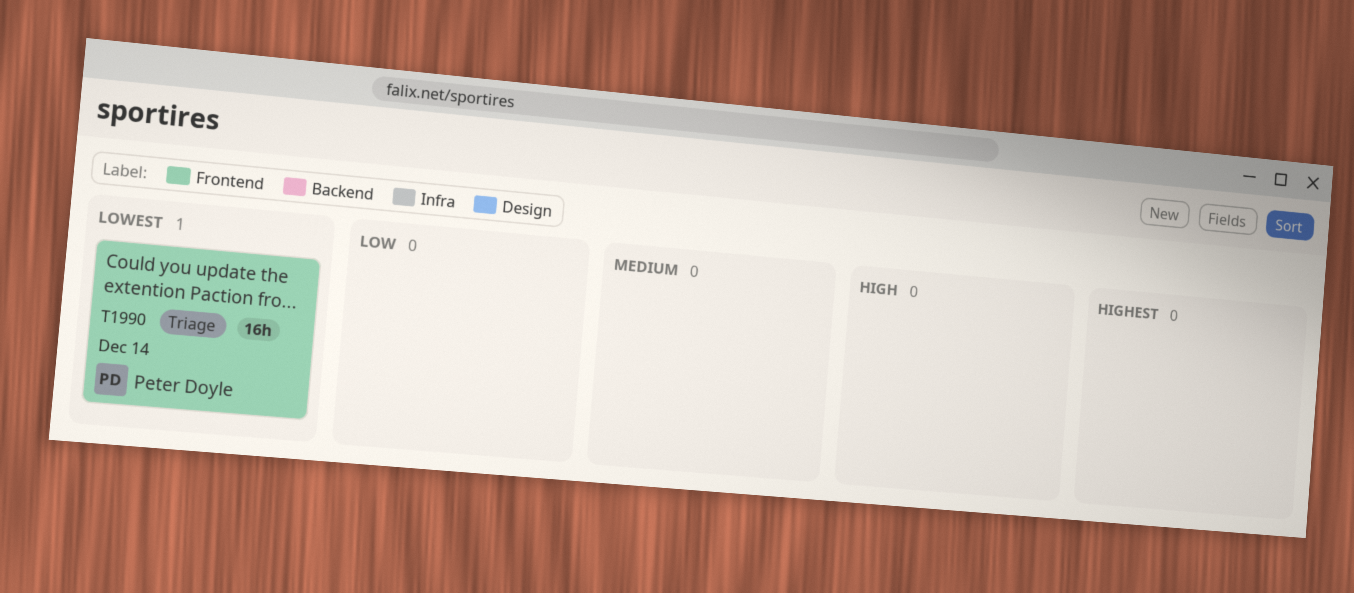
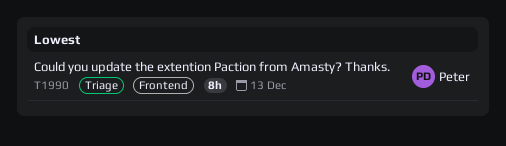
T1990, estimate: 16h -> 8h
T1990, due: Dec 14 -> Dec 13

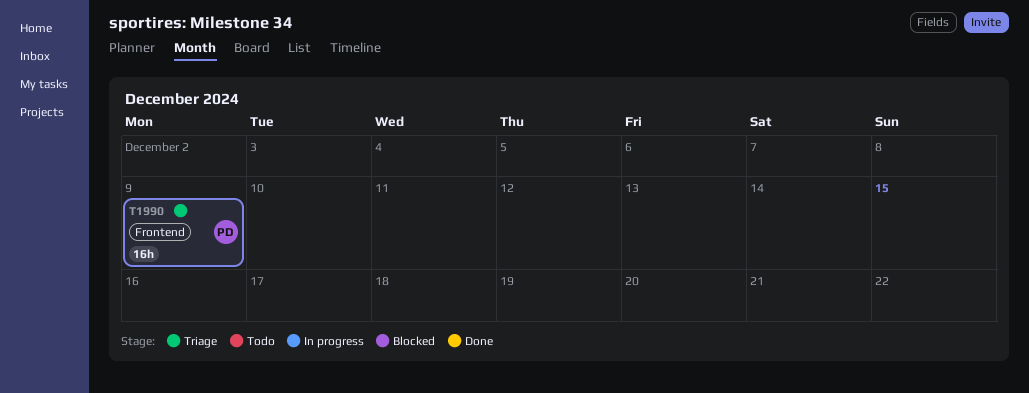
T1990, estimate: 8h -> 16h
T1990, due: Dec 13 -> Dec 9

